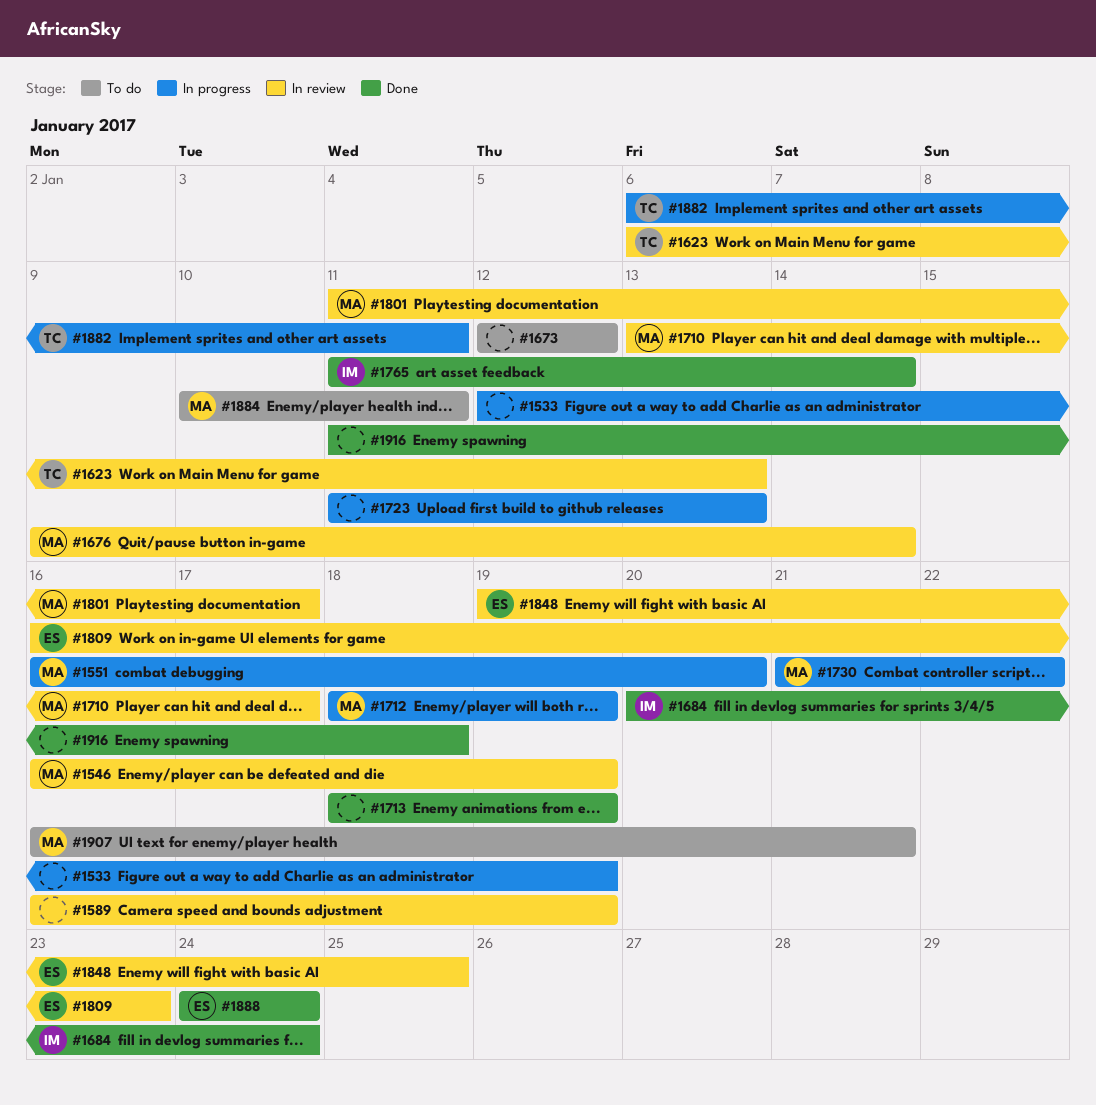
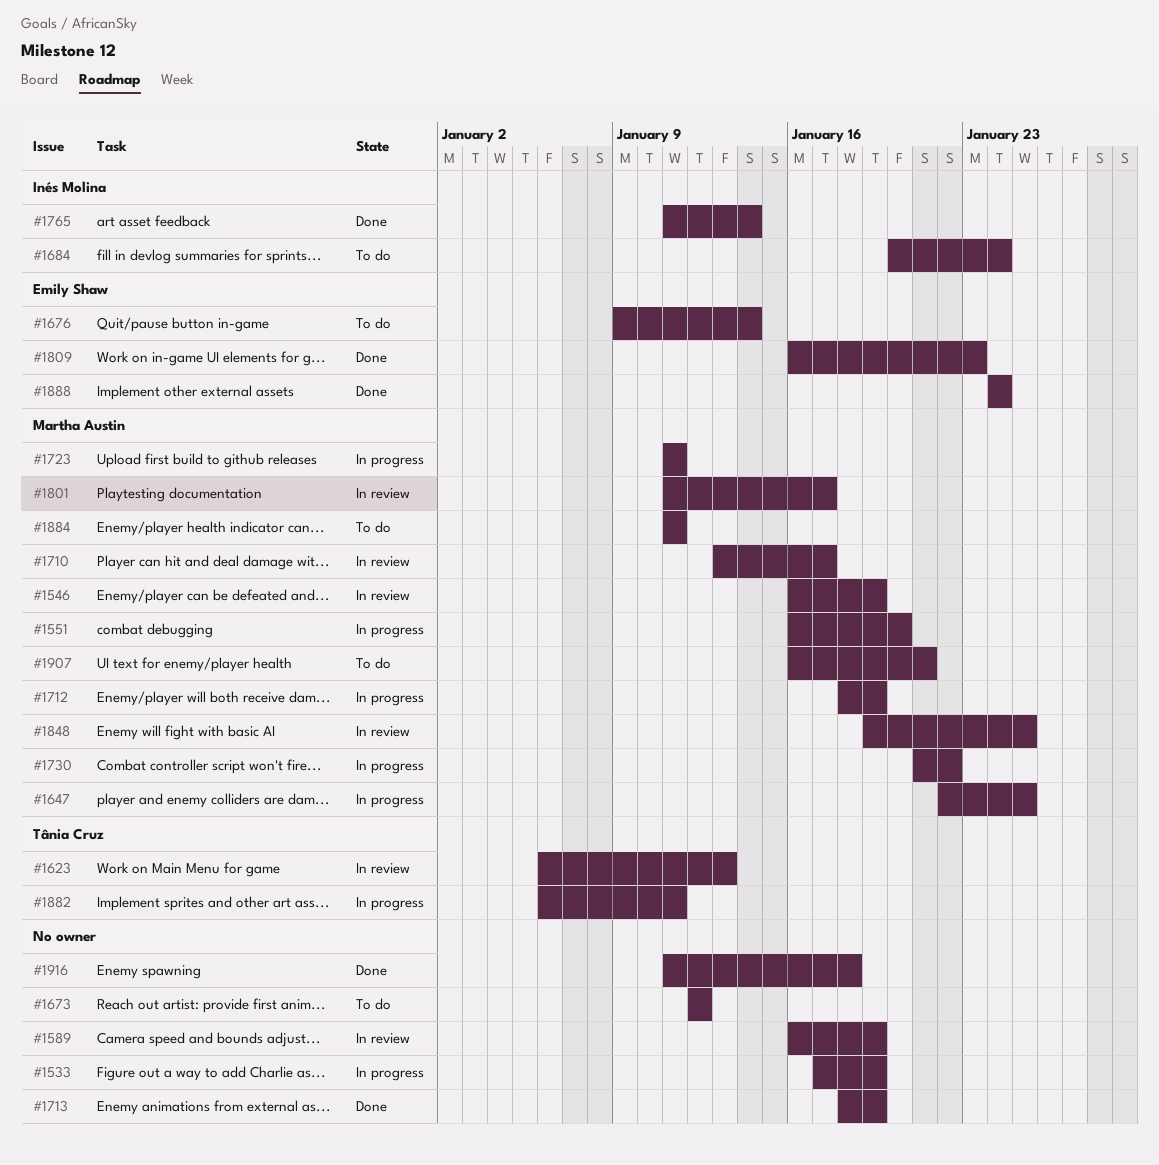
#1533, start: Jan 12 -> Jan 17
#1647: none -> present
#1676, status: In review -> To do
#1676, owner: Martha Austin -> Emily Shaw
#1684, status: Done -> To do
#1723, owner: none -> Martha Austin
#1723, due: Jan 13 -> Jan 11
#1809, status: In review -> Done
#1848, owner: Emily Shaw -> Martha Austin
#1884, start: Jan 10 -> Jan 11

